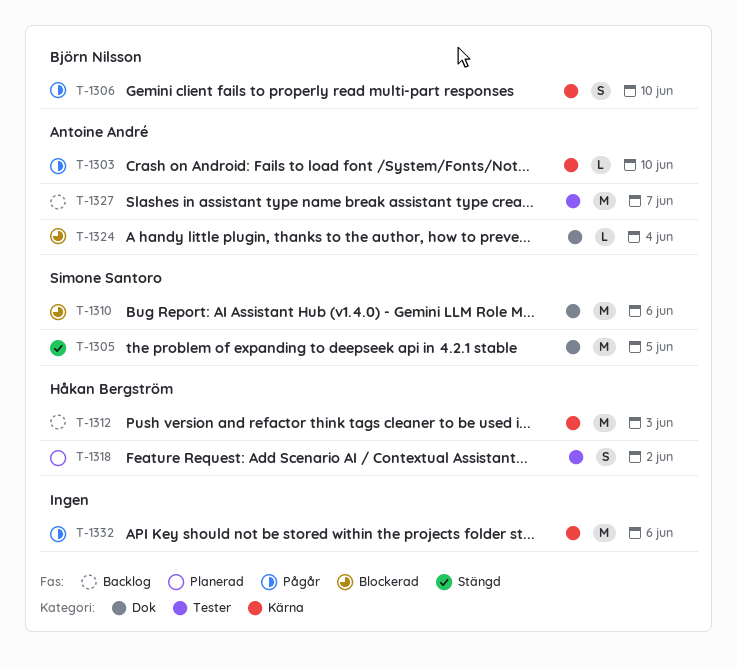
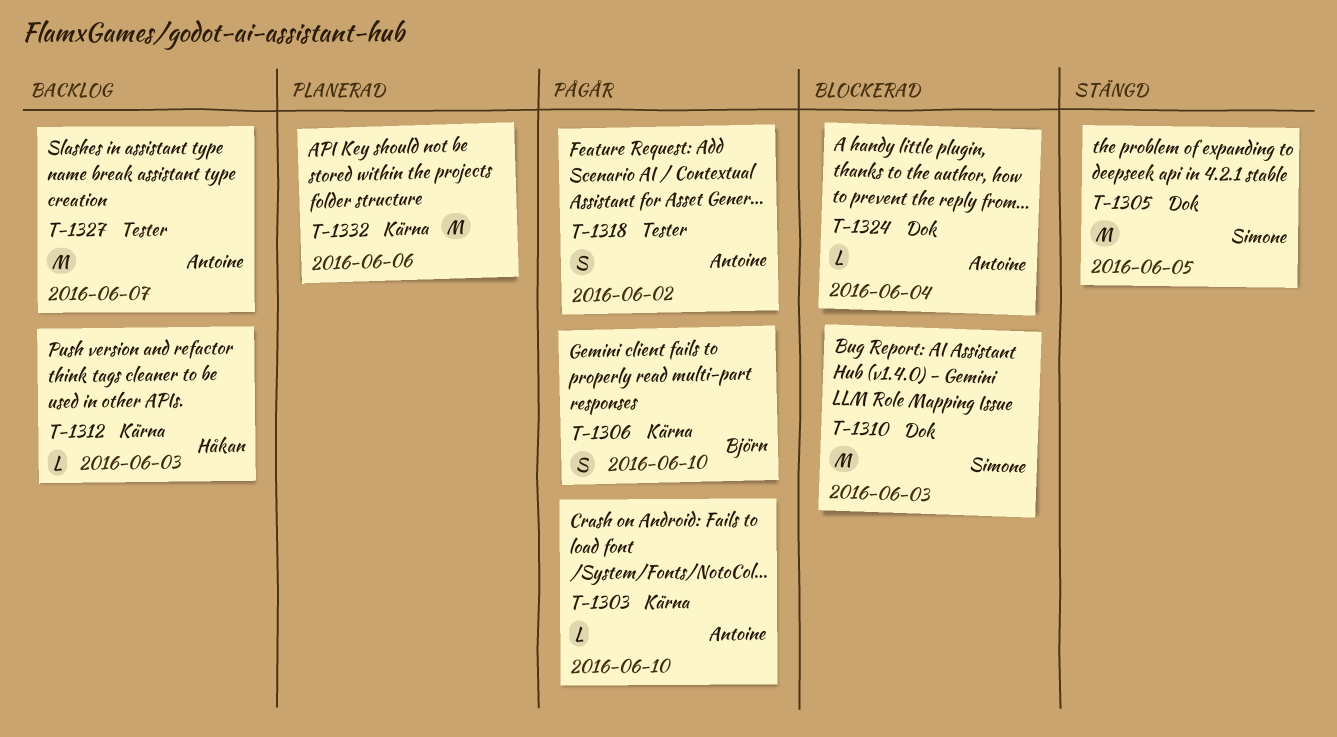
T-1310, due: Jun 6 -> Jun 3
T-1312, estimate: M -> L
T-1318, status: Planerad -> Pågår
T-1318, owner: Håkan Bergström -> Antoine André
T-1332, status: Pågår -> Planerad

